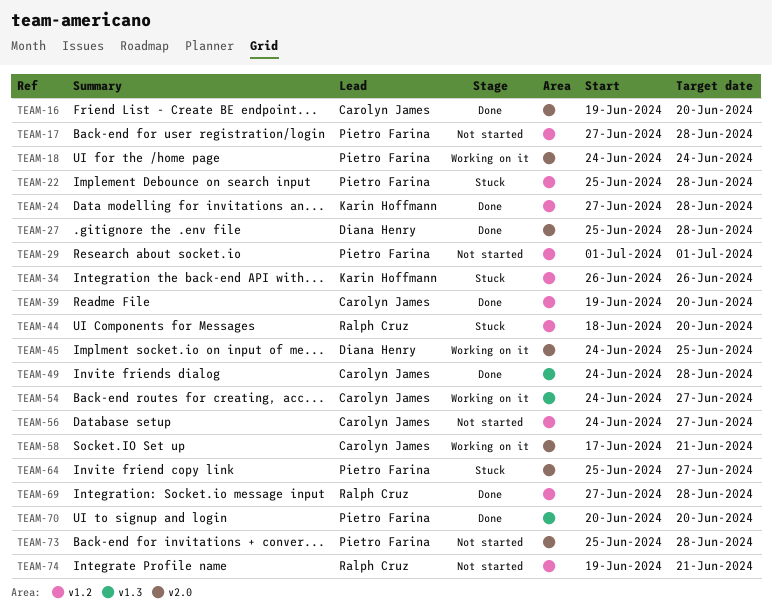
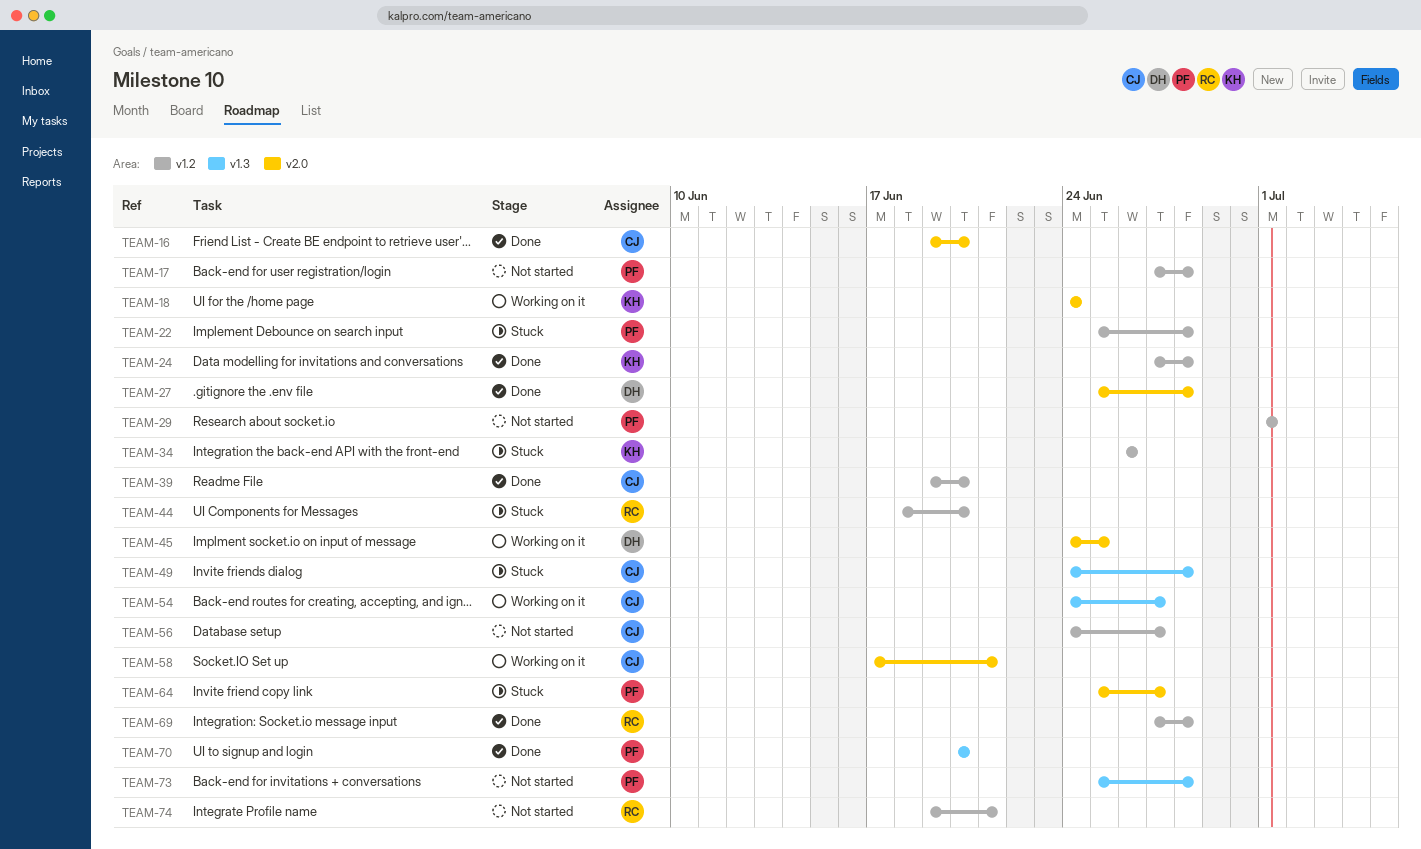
TEAM-18, owner: Pietro Farina -> Karin Hoffmann
TEAM-49, status: Done -> Stuck
TEAM-73, label: v2.0 -> v1.3

